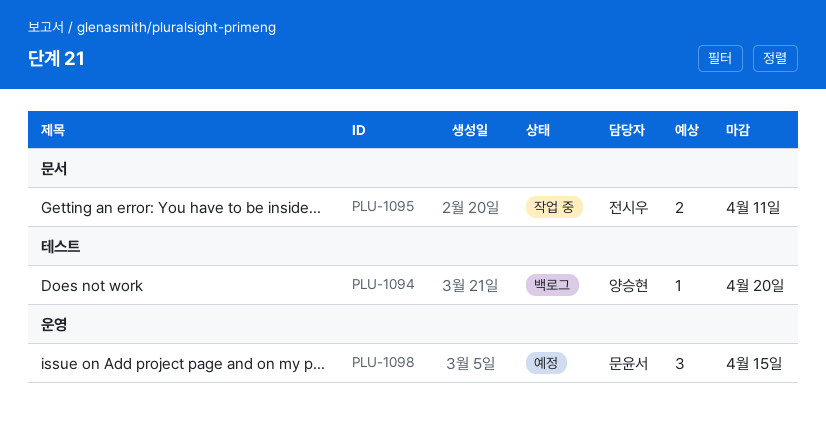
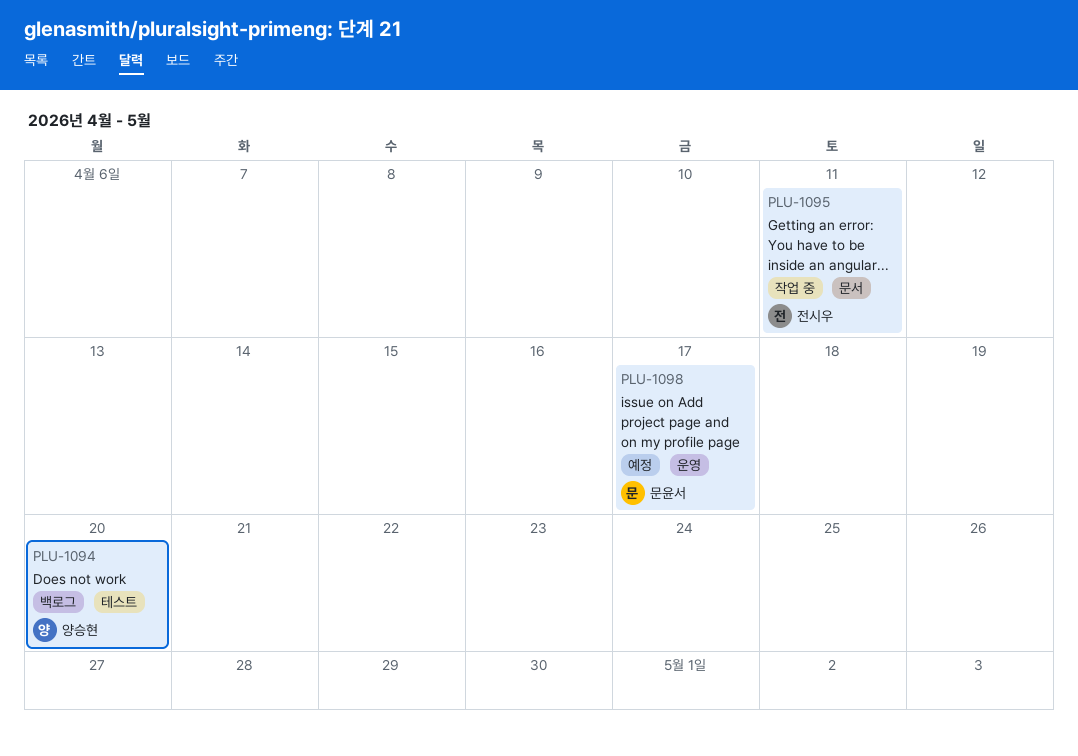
PLU-1098, due: Apr 15 -> Apr 17

